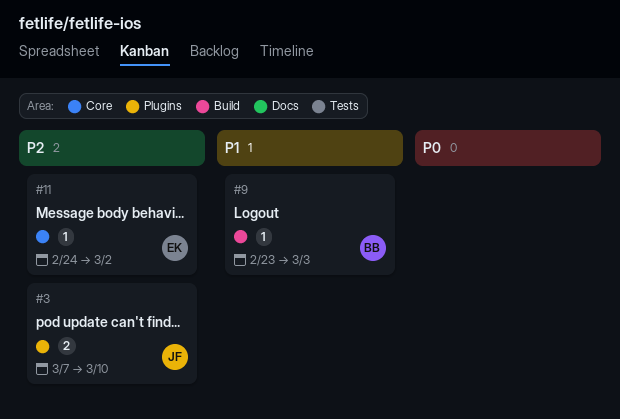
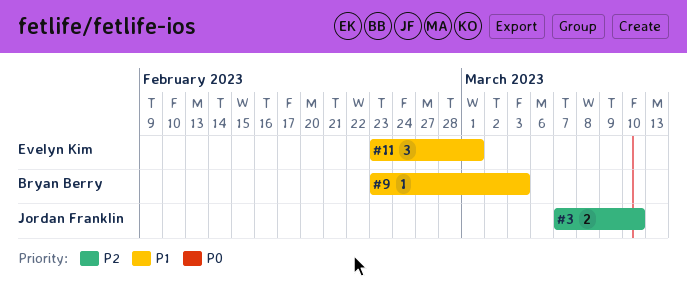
#11, priority: P2 -> P1
#11, estimate: 1 -> 3
#11, start: Feb 24 -> Feb 23
#11, due: Mar 2 -> Mar 1

